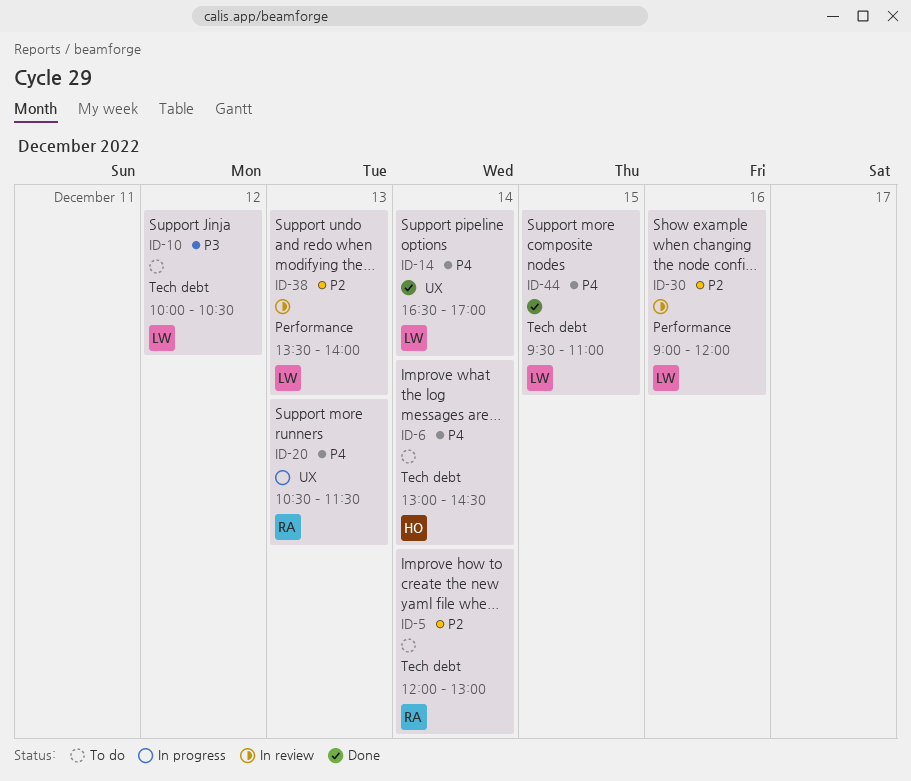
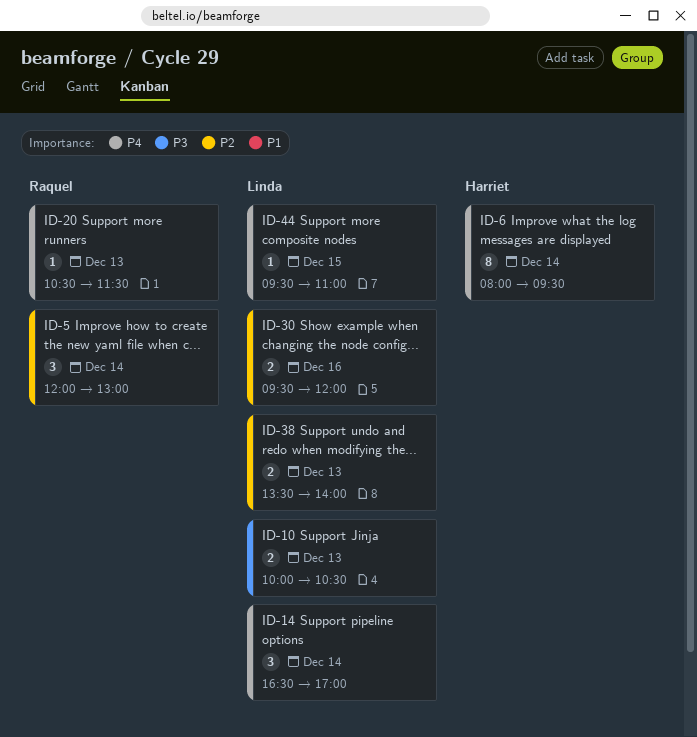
ID-6, begins: 13:00 -> 08:00
ID-6, ends: 14:30 -> 09:30
ID-10, day: Dec 12 -> Dec 13
ID-30, begins: 09:00 -> 09:30

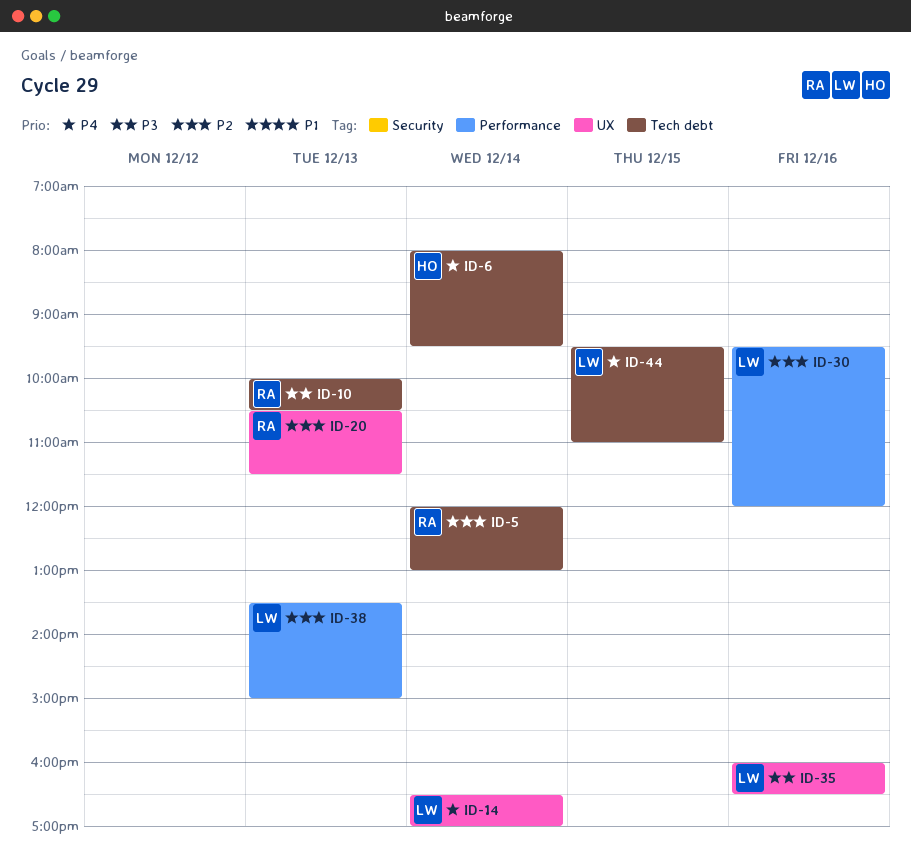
ID-10, owner: Linda -> Raquel
ID-20, priority: P4 -> P2
ID-35: none -> present
ID-38, ends: 14:00 -> 15:00

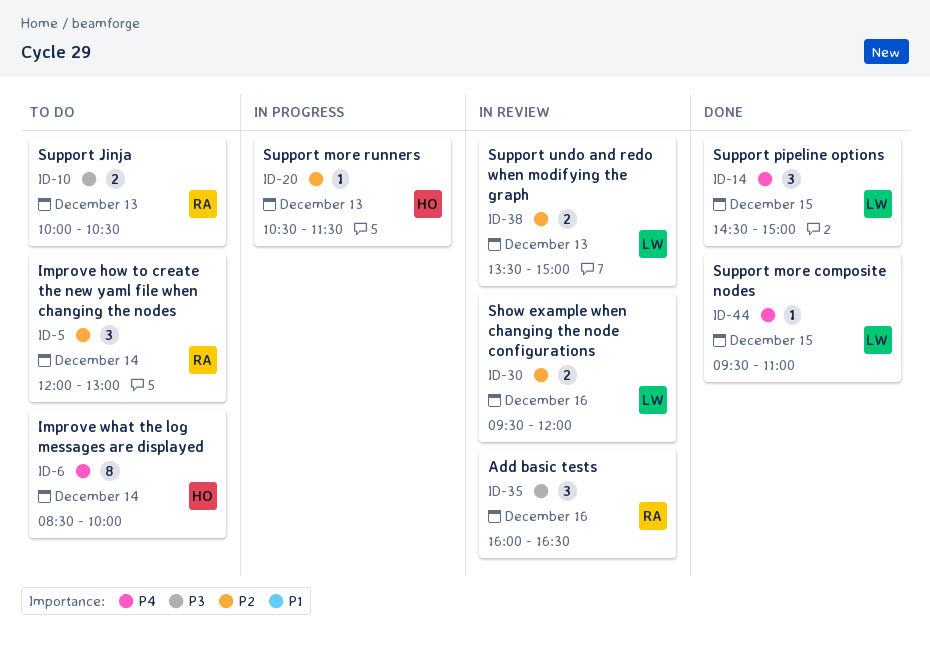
ID-6, begins: 08:00 -> 08:30
ID-6, ends: 09:30 -> 10:00
ID-14, day: Dec 14 -> Dec 15
ID-14, begins: 16:30 -> 14:30
ID-14, ends: 17:00 -> 15:00
ID-20, owner: RA -> HO
ID-35, owner: LW -> RA

